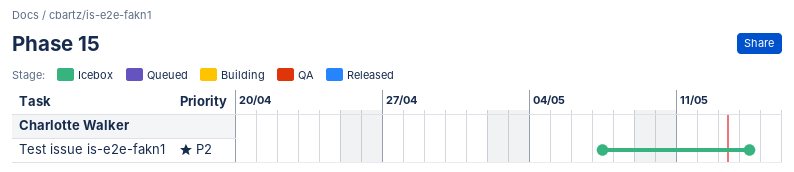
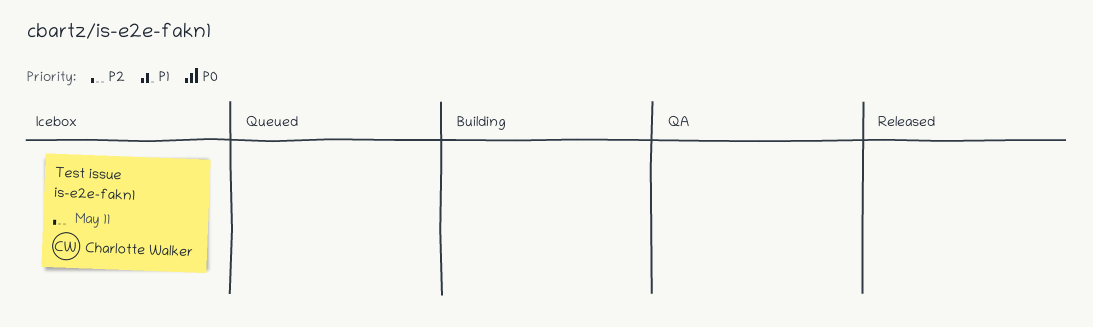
Test issue is-e2e-fakn1, due: May 14 -> May 11

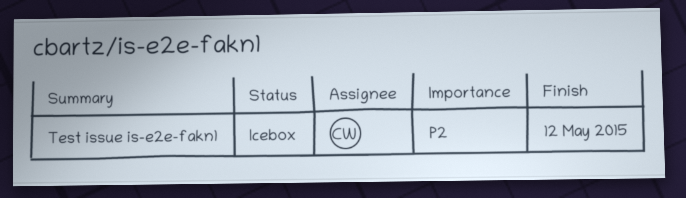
Test issue is-e2e-fakn1, due: May 11 -> May 12

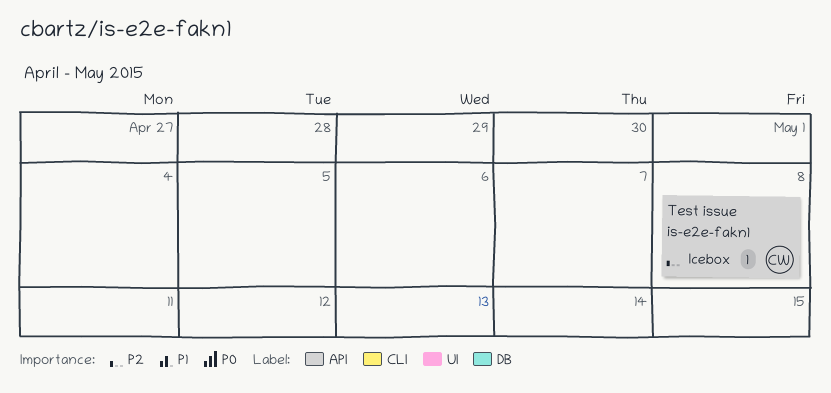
Test issue is-e2e-fakn1, due: May 12 -> May 8

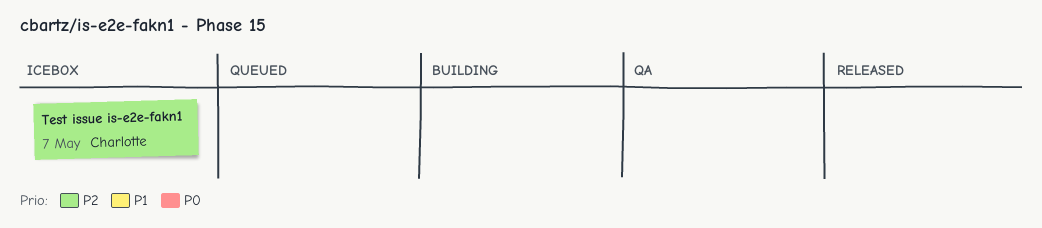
Test issue is-e2e-fakn1, due: May 8 -> May 7

